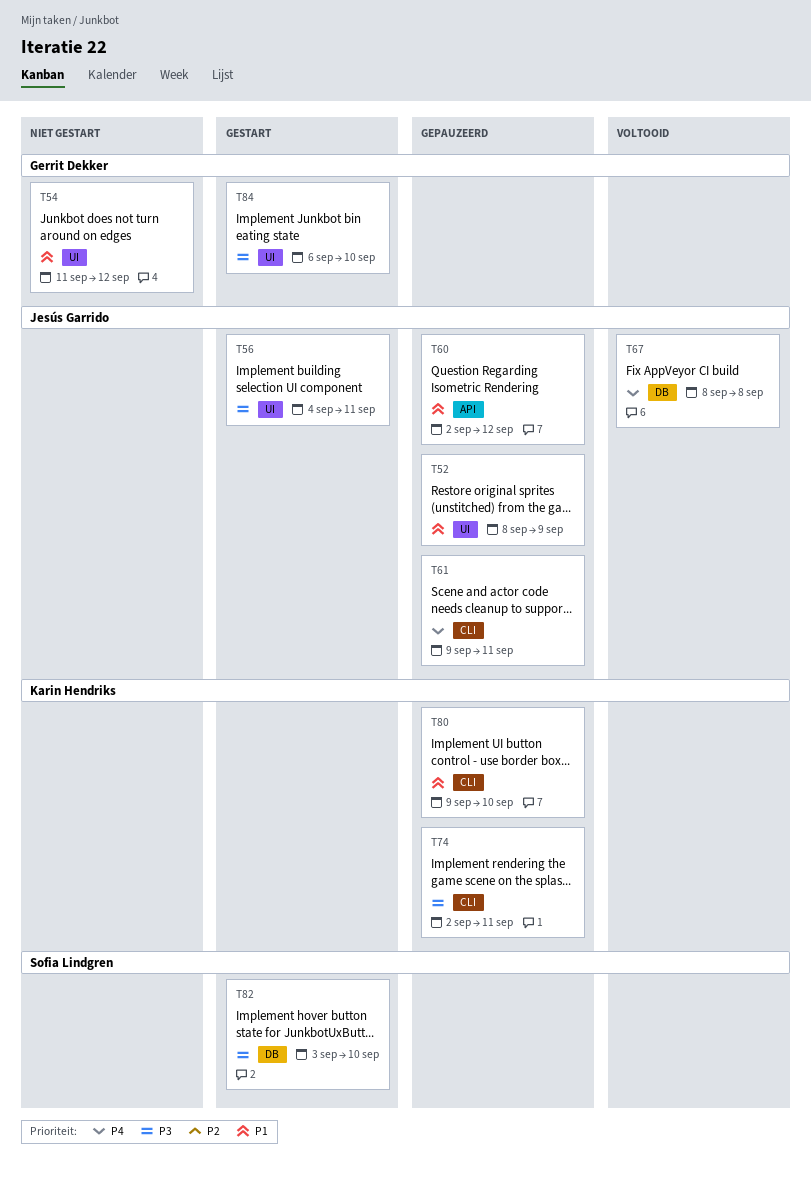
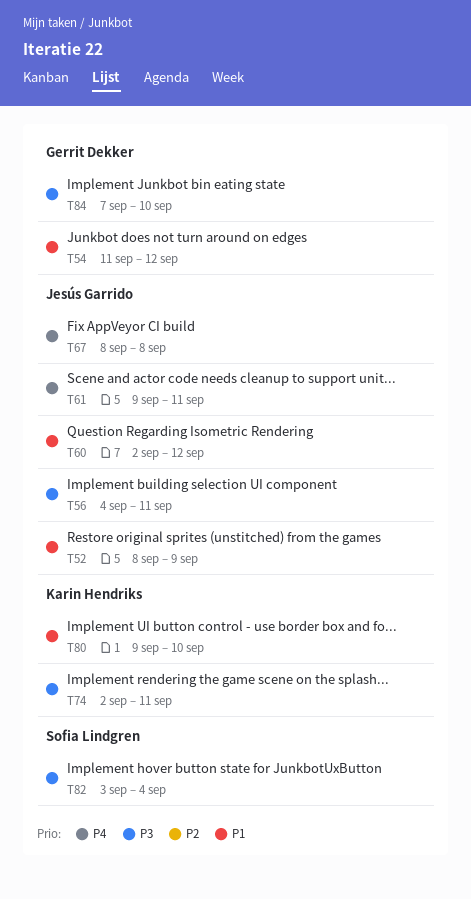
T82, due: Sep 10 -> Sep 4
T84, start: Sep 6 -> Sep 7

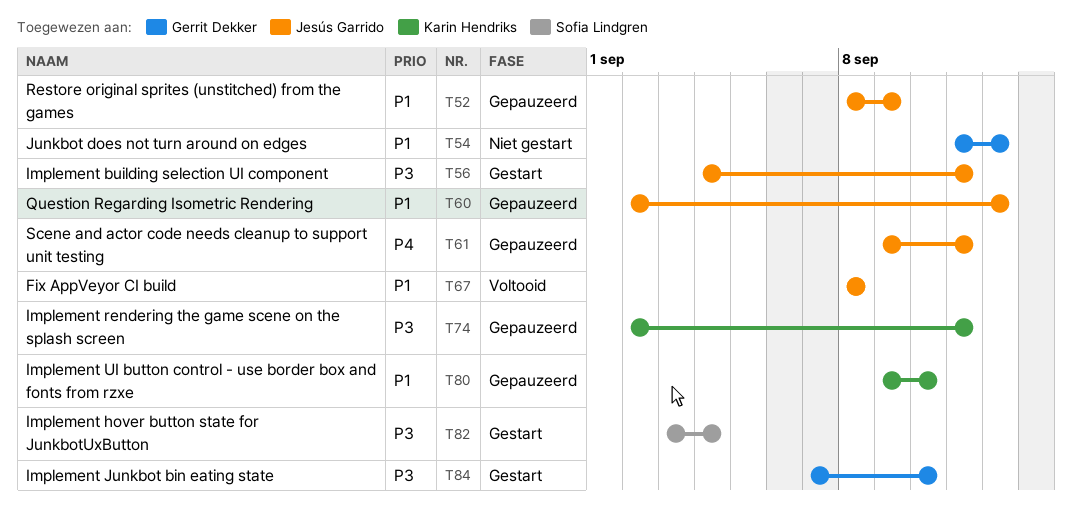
T67, priority: P4 -> P1

